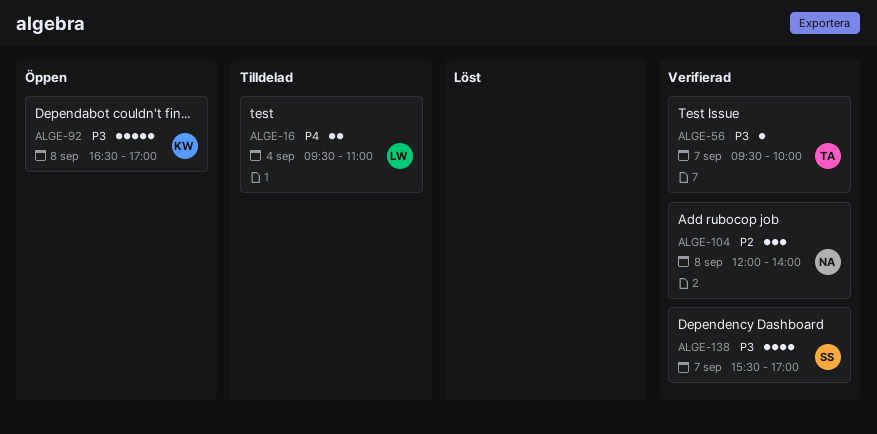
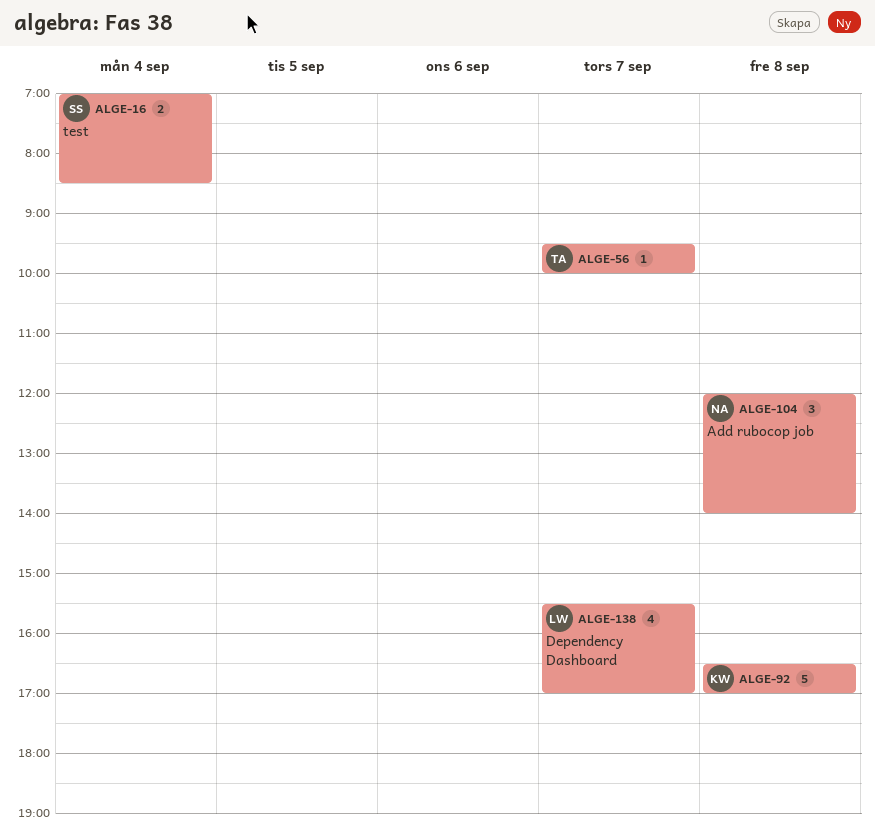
ALGE-16, owner: LW -> SS
ALGE-16, begins: 09:30 -> 07:00
ALGE-16, ends: 11:00 -> 08:30
ALGE-138, owner: SS -> LW

